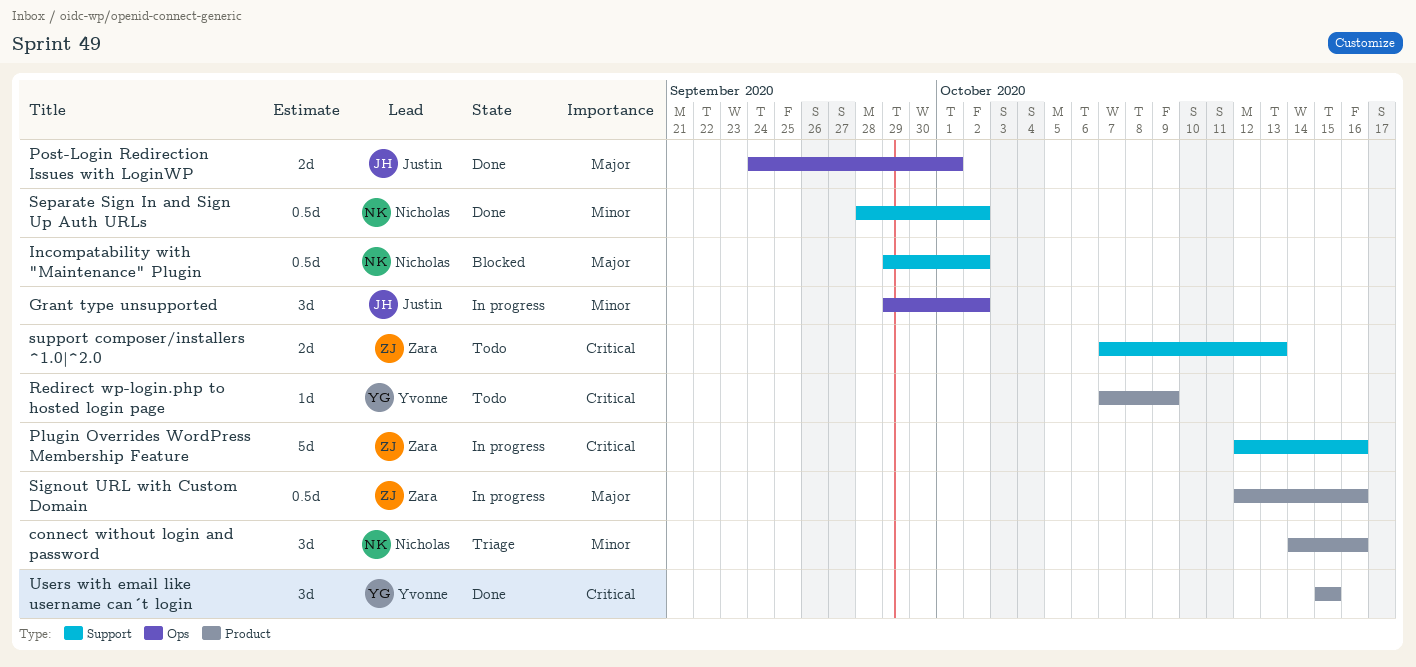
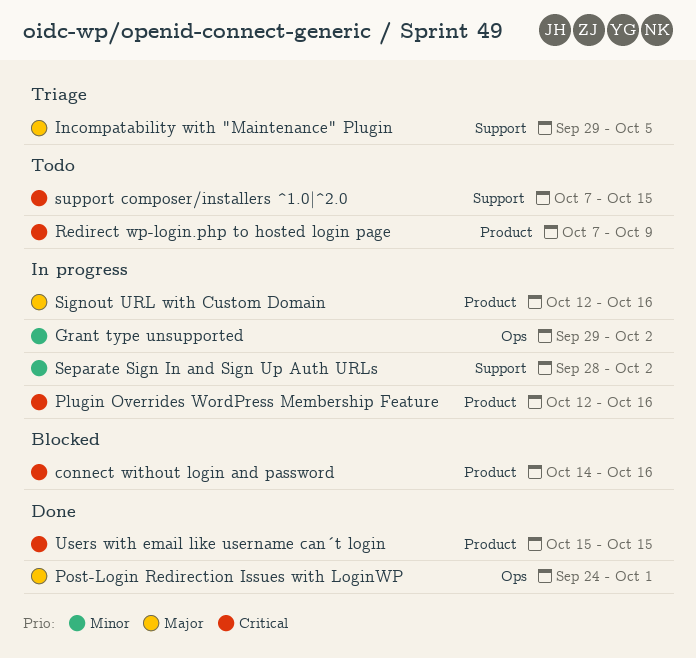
connect without login and password, status: Triage -> Blocked
connect without login and password, priority: Minor -> Critical
Incompatability with "Maintenance" Plugin, status: Blocked -> Triage
Incompatability with "Maintenance" Plugin, due: Oct 2 -> Oct 5
Plugin Overrides WordPress Membership Feature, label: Support -> Product
Separate Sign In and Sign Up Auth URLs, status: Done -> In progress
support composer/installers ^1.0|^2.0, due: Oct 13 -> Oct 15

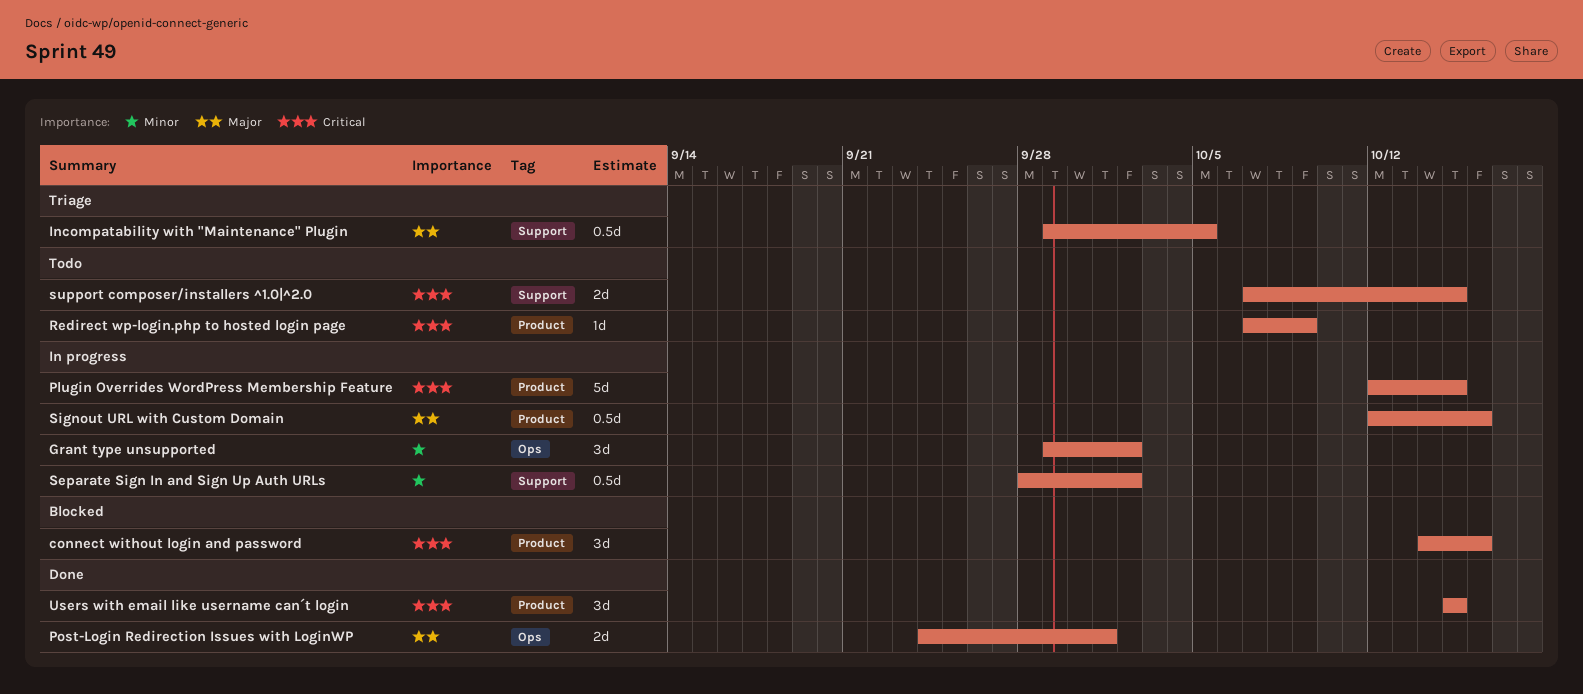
Plugin Overrides WordPress Membership Feature, due: Oct 16 -> Oct 15

